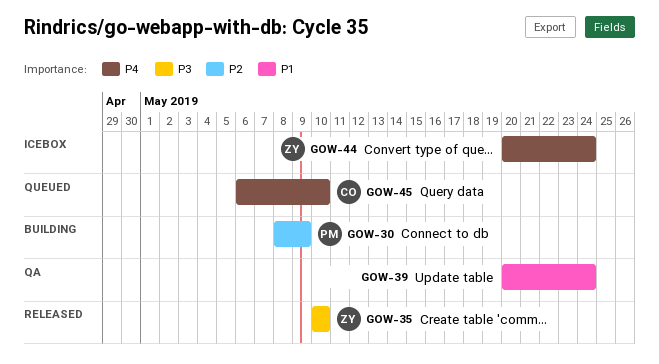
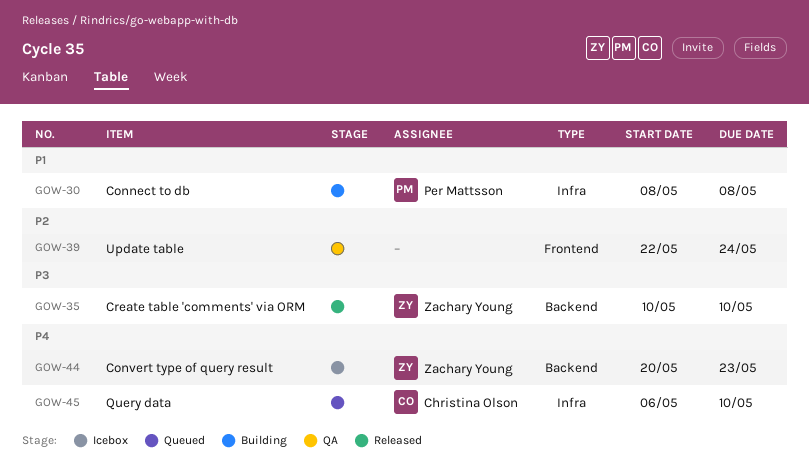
GOW-30, priority: P2 -> P1
GOW-30, due: May 9 -> May 8
GOW-39, priority: P1 -> P2
GOW-39, start: May 20 -> May 22
GOW-44, due: May 24 -> May 23

